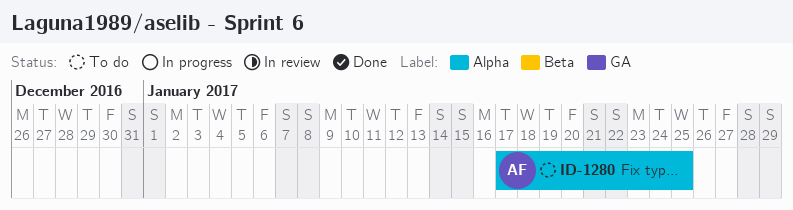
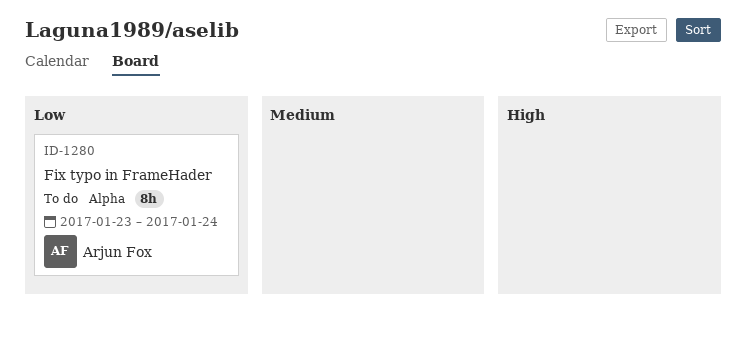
ID-1280, start: Jan 17 -> Jan 23
ID-1280, due: Jan 25 -> Jan 24

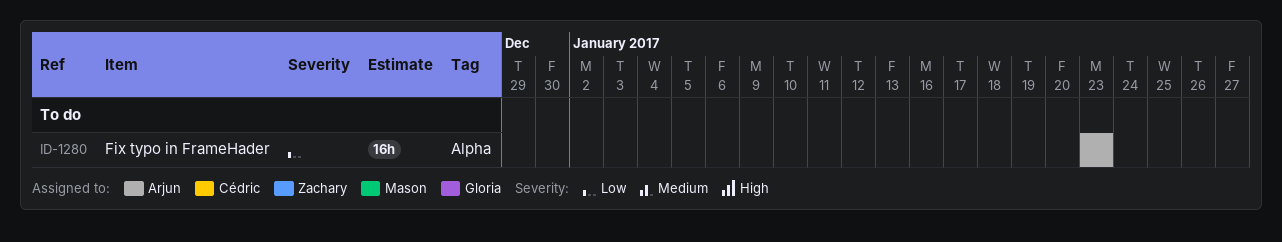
ID-1280, estimate: 8h -> 16h
ID-1280, due: Jan 24 -> Jan 23

